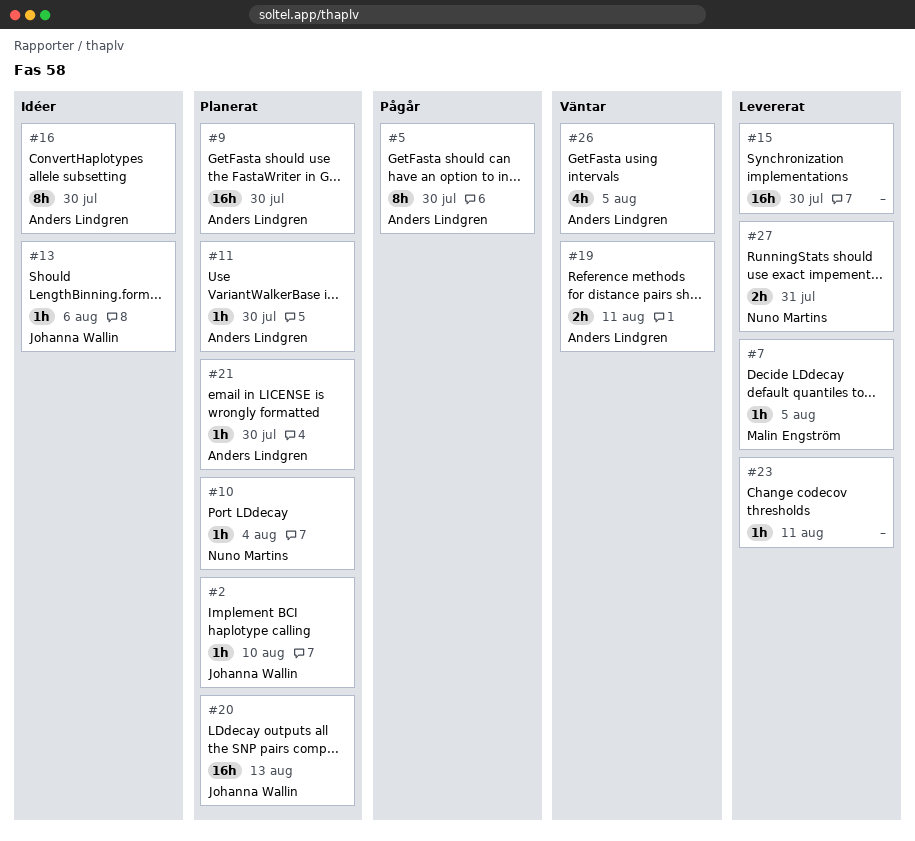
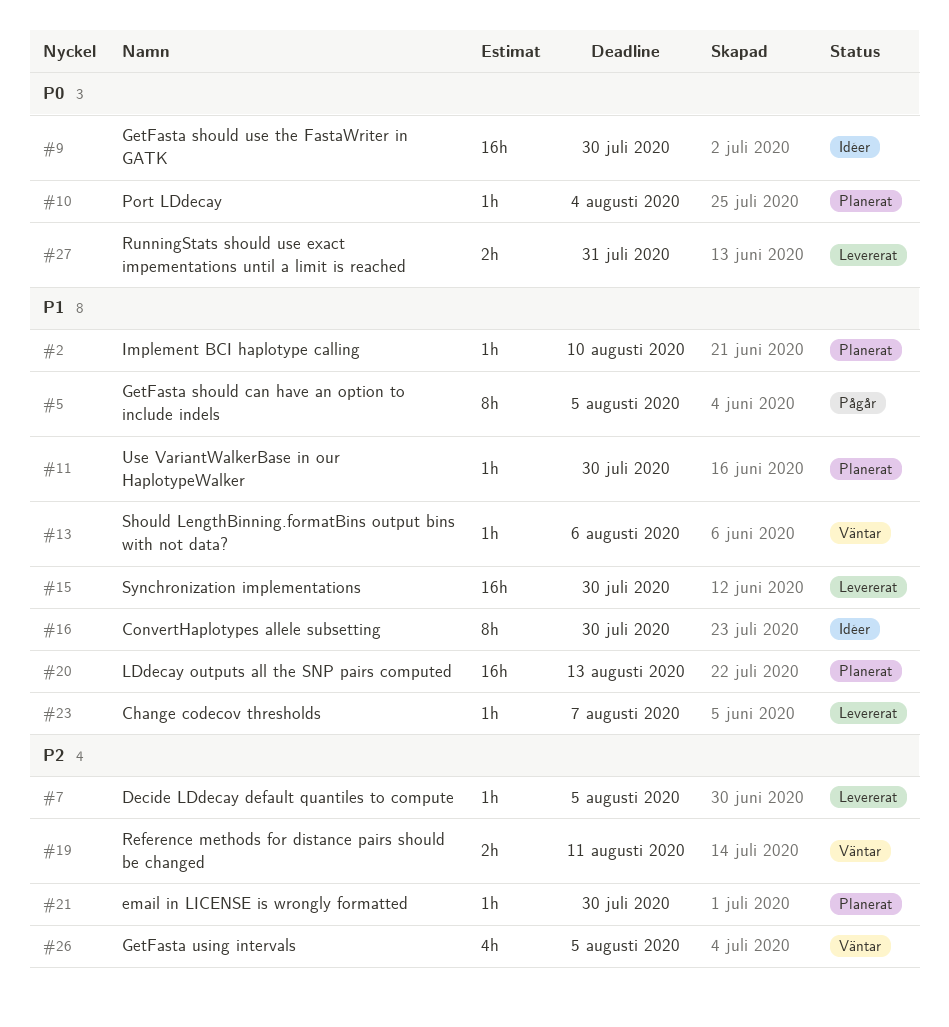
#5, due: Jul 30 -> Aug 5
#9, status: Planerat -> Idéer
#13, status: Idéer -> Väntar
#23, due: Aug 11 -> Aug 7

